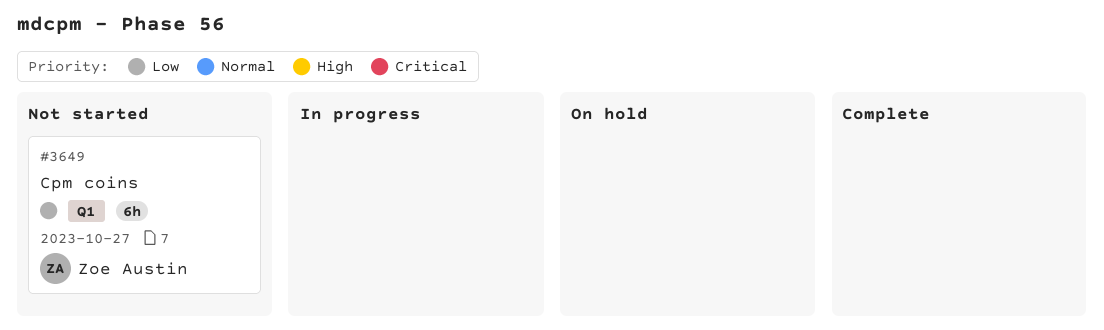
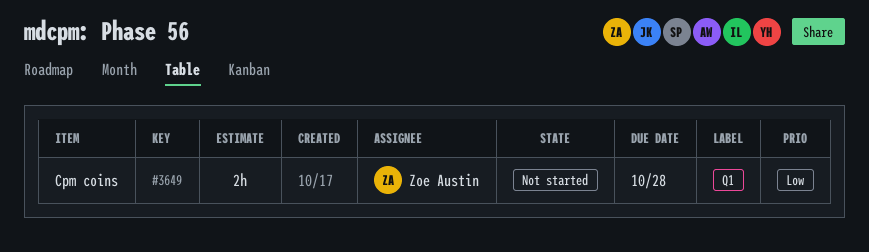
#3649, estimate: 6h -> 2h
#3649, due: Oct 27 -> Oct 28

